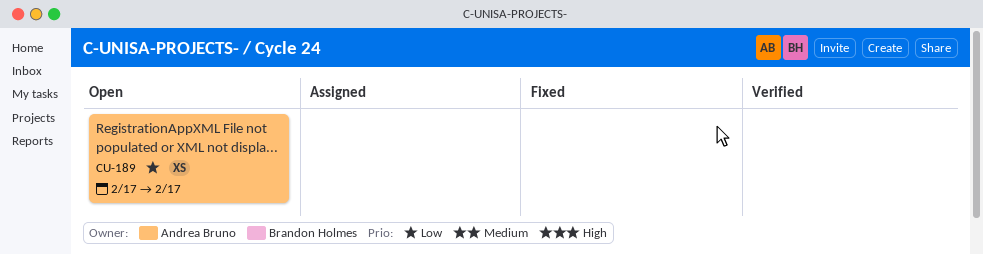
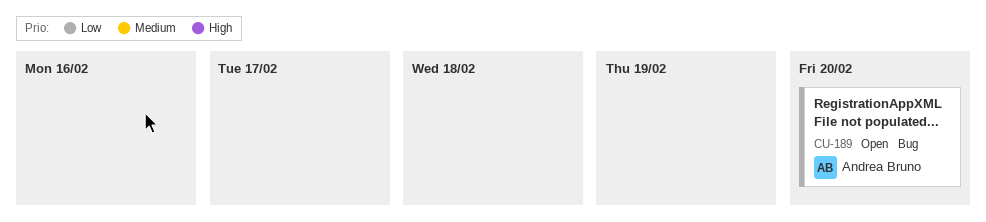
CU-189, due: Feb 17 -> Feb 20

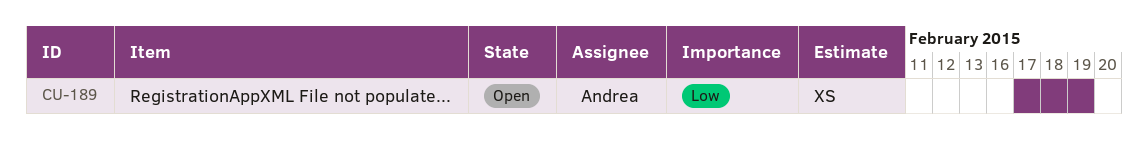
CU-189, due: Feb 20 -> Feb 19

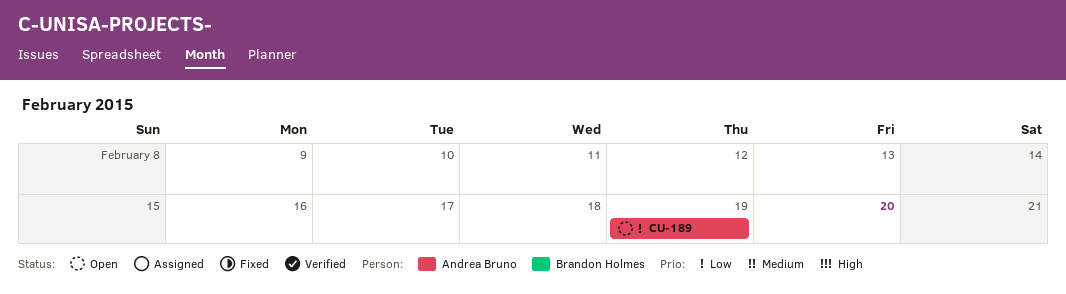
CU-189, start: Feb 17 -> Feb 19

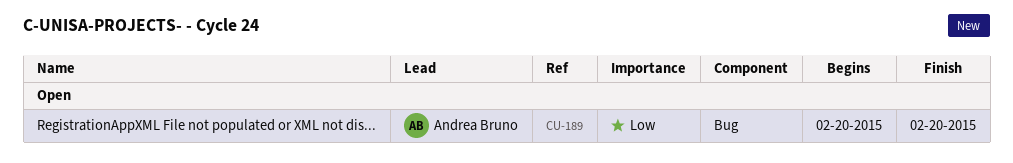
CU-189, start: Feb 19 -> Feb 20
CU-189, due: Feb 19 -> Feb 20

